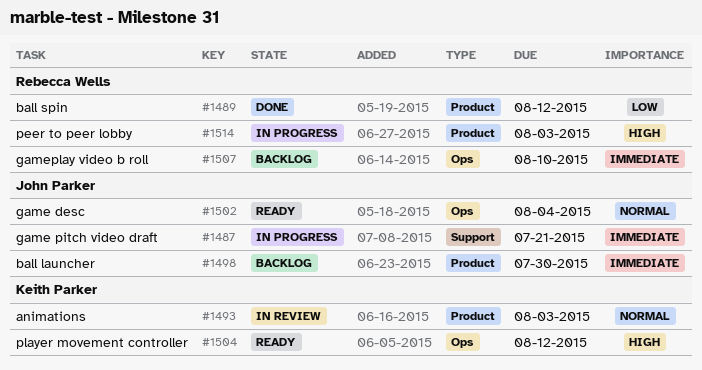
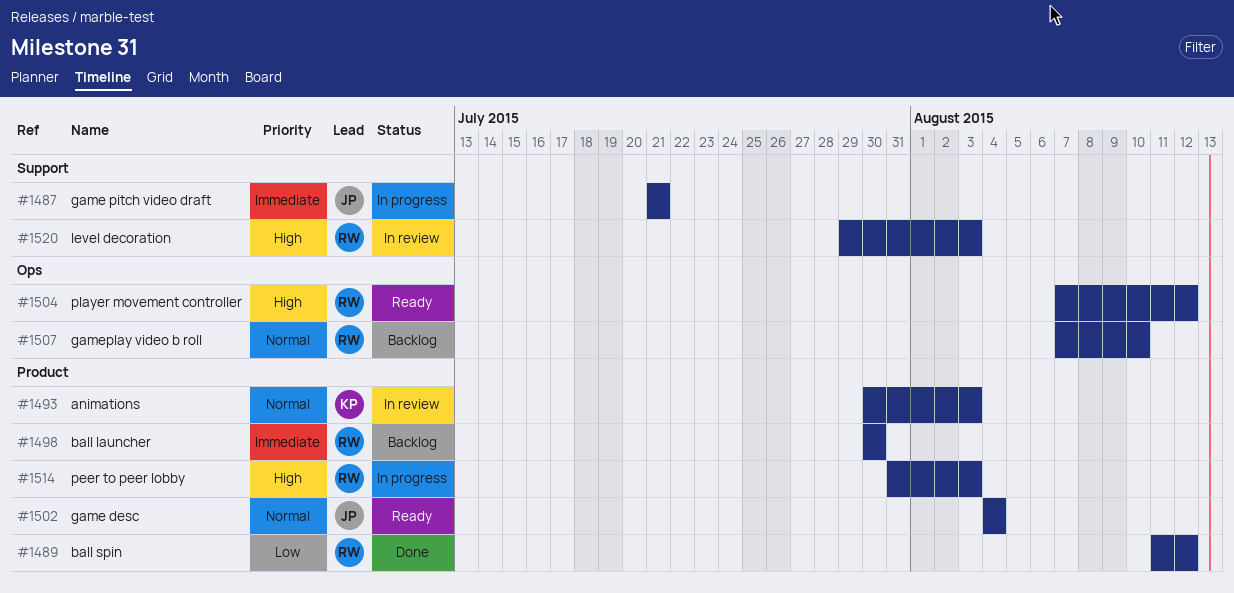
#1498, owner: John Parker -> Rebecca Wells
#1502, label: Ops -> Product
#1504, owner: Keith Parker -> Rebecca Wells
#1507, priority: Immediate -> Normal
#1520: none -> present

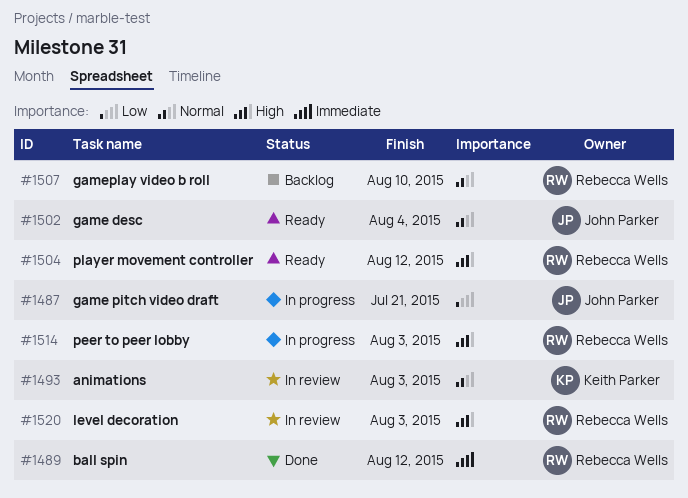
#1487, priority: Immediate -> Low
#1489, priority: Low -> Immediate
#1498: present -> none

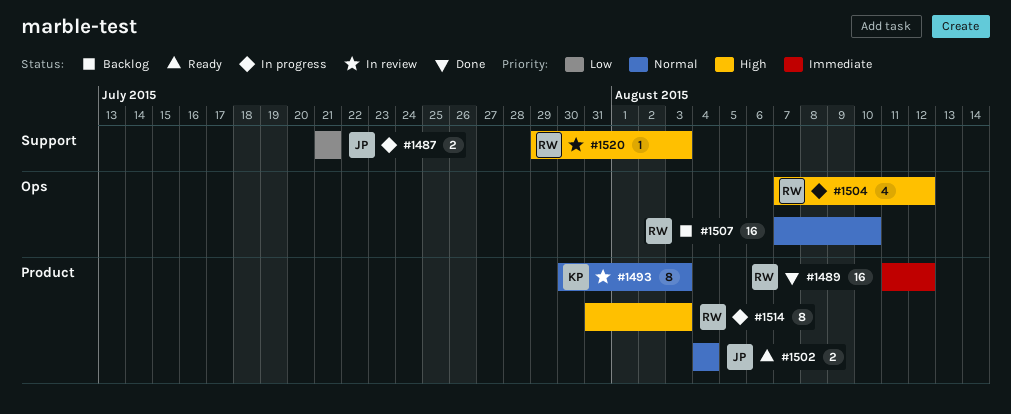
#1504, status: Ready -> In progress

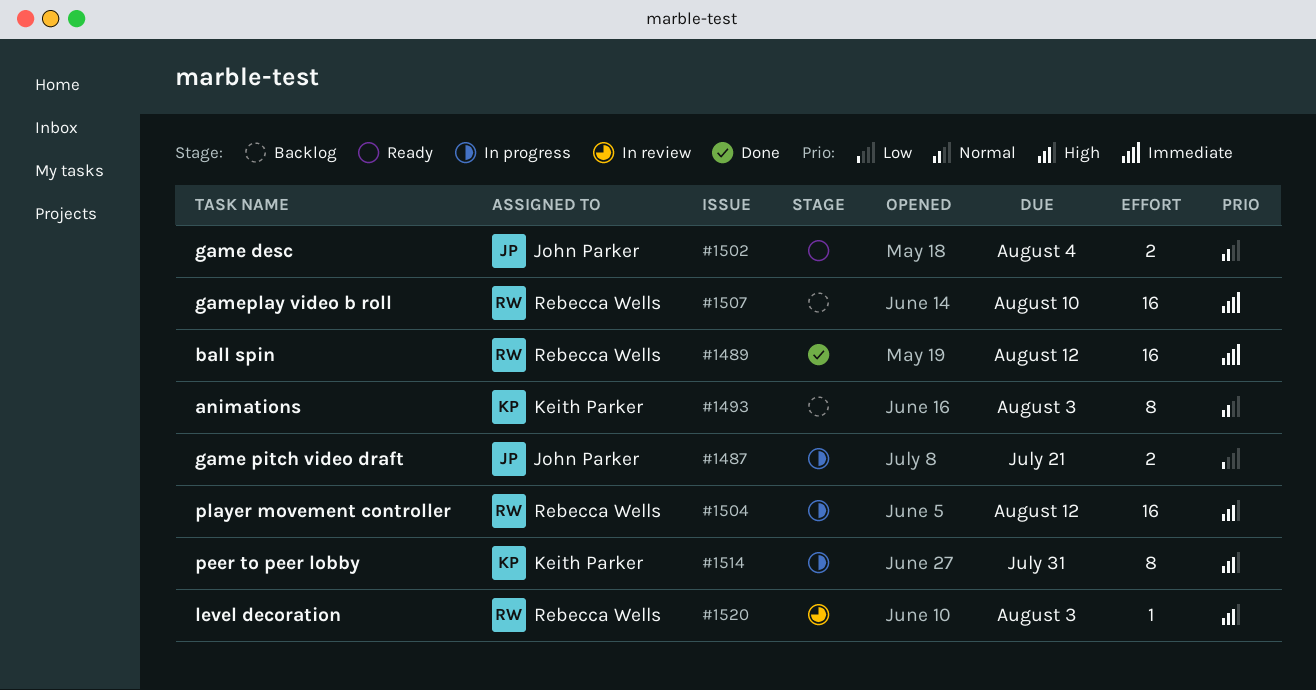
#1493, status: In review -> Backlog
#1504, estimate: 4 -> 16
#1507, priority: Normal -> Immediate
#1514, owner: Rebecca Wells -> Keith Parker
#1514, due: Aug 3 -> Jul 31

